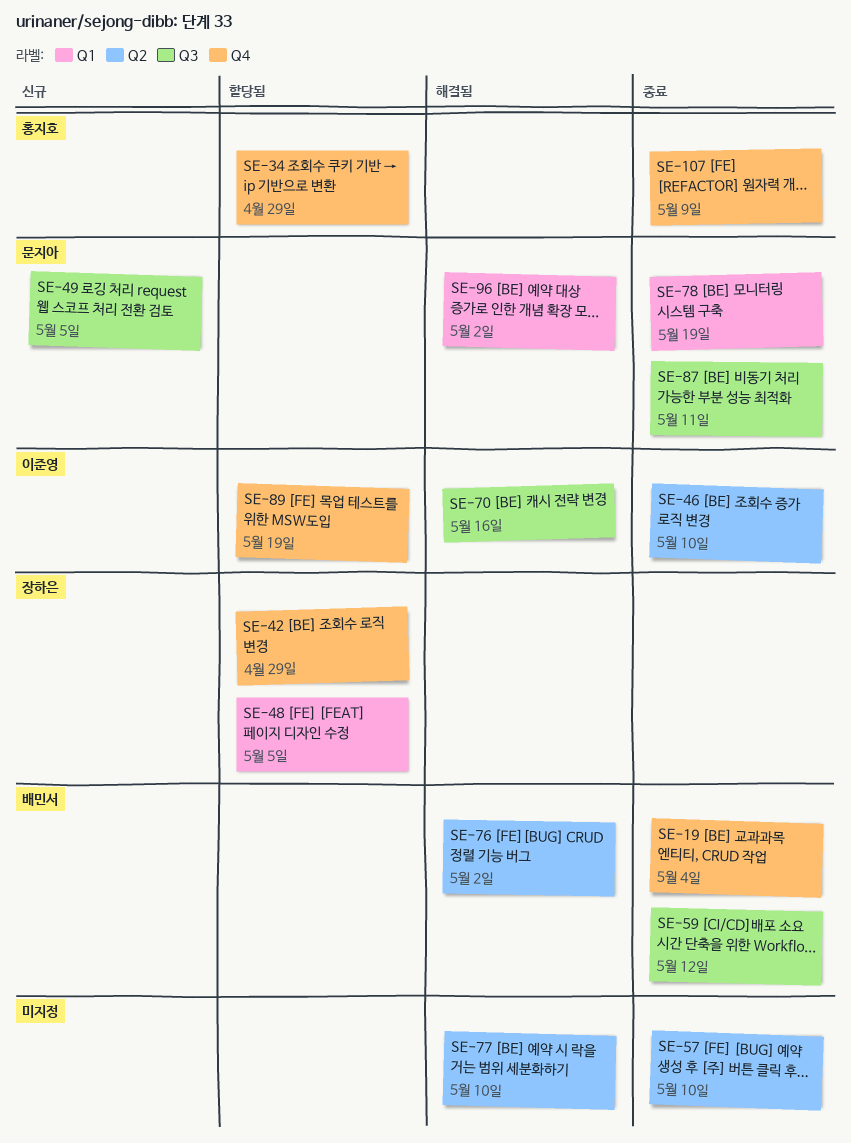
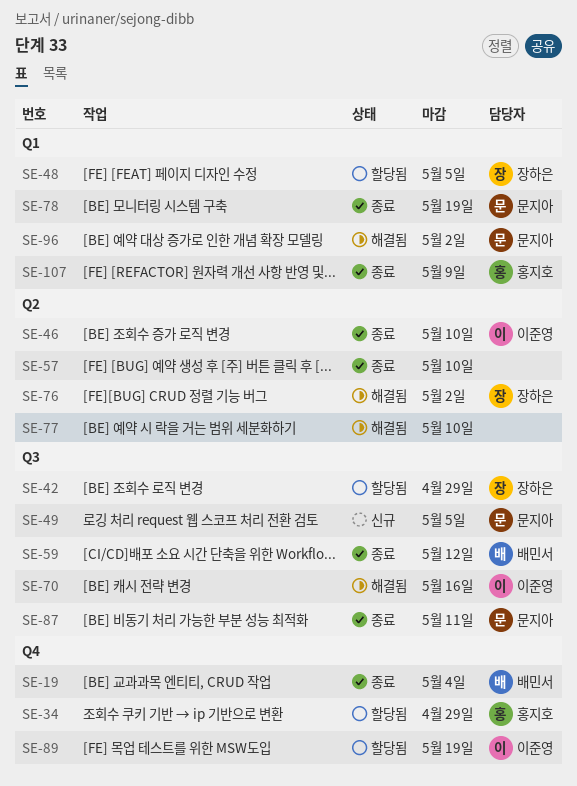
SE-42, label: Q4 -> Q3
SE-76, owner: 배민서 -> 장하은
SE-107, label: Q4 -> Q1

